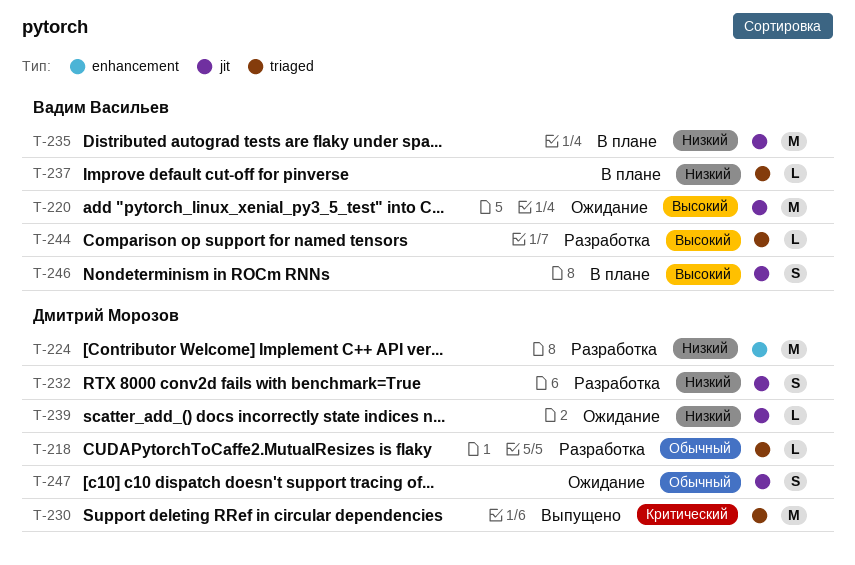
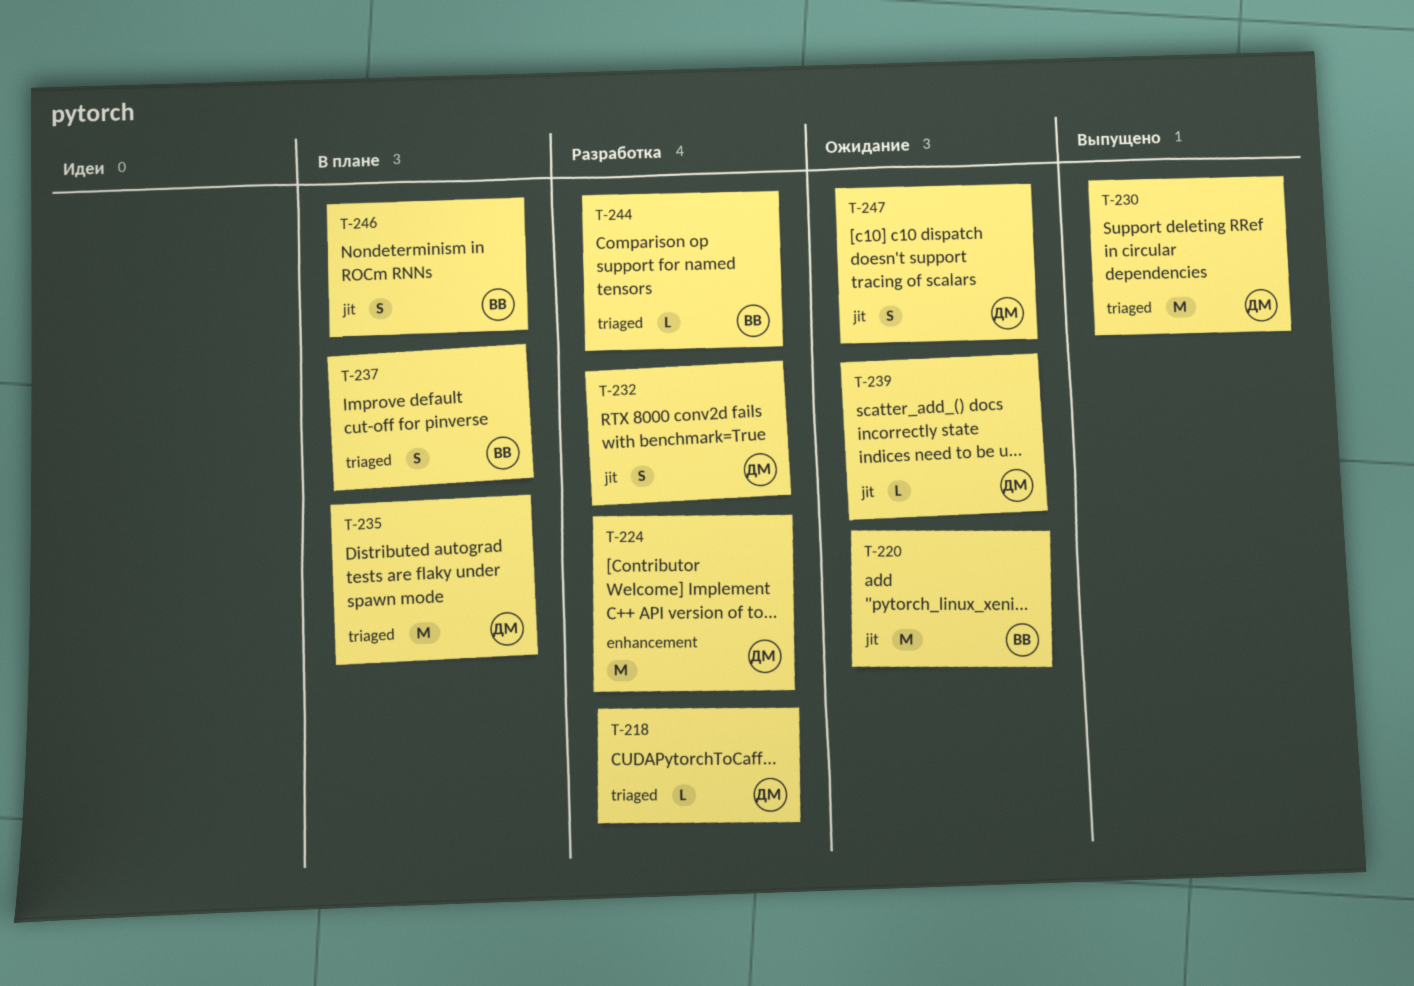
T-235, owner: Вадим Васильев -> Дмитрий Морозов
T-235, label: jit -> triaged
T-237, estimate: L -> S

